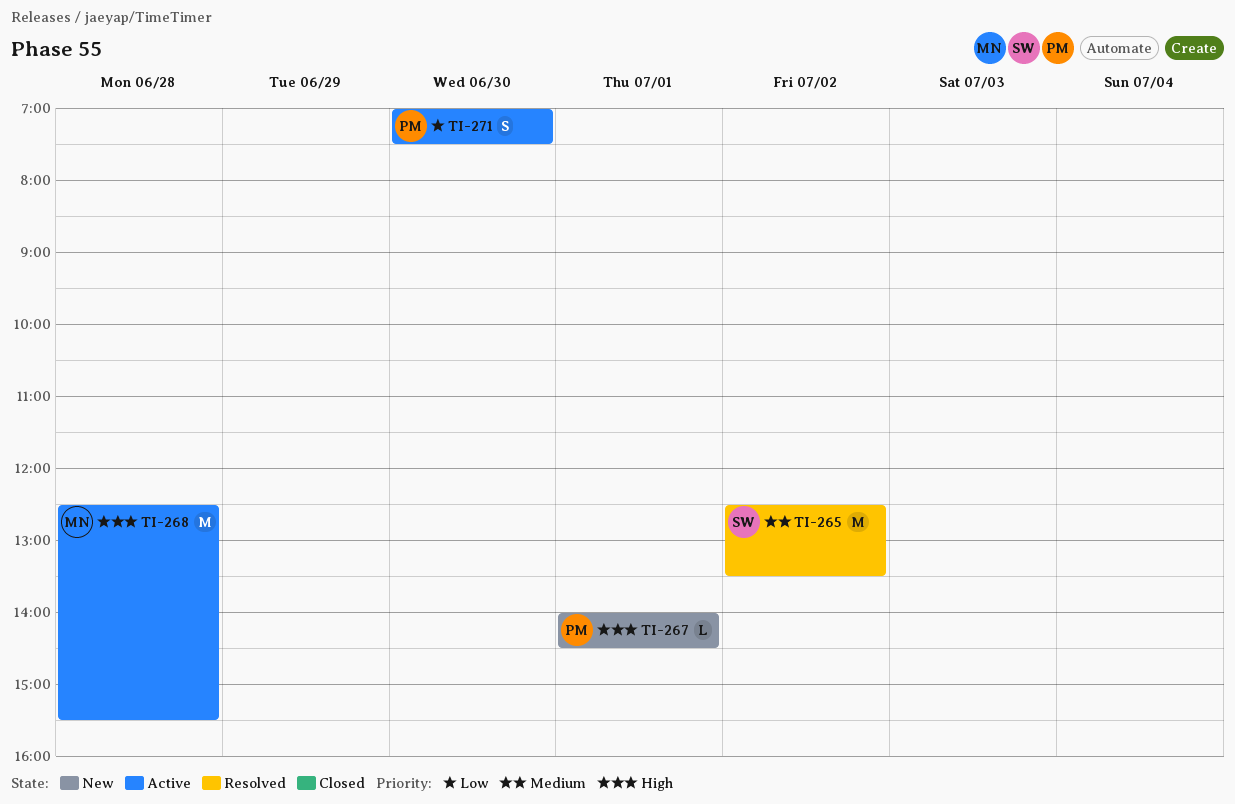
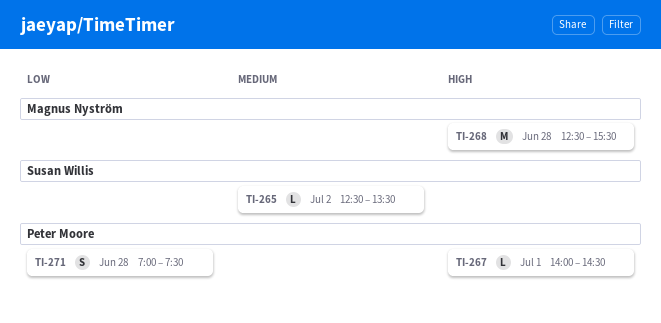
TI-265, estimate: M -> L
TI-271, day: Jun 30 -> Jun 28

